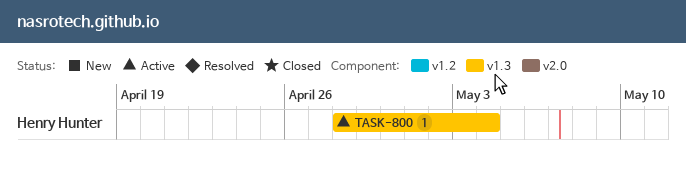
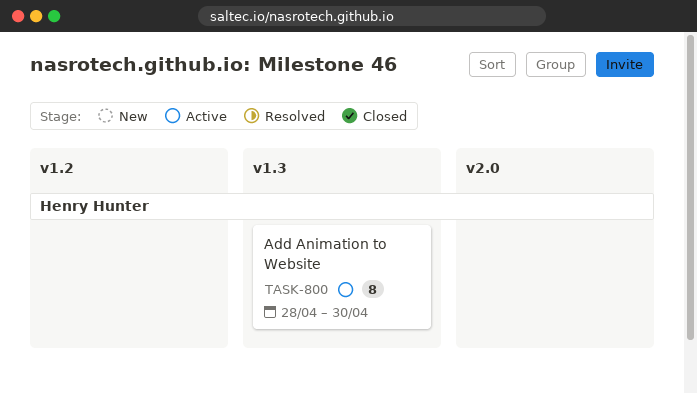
TASK-800, estimate: 1 -> 8
TASK-800, due: May 4 -> Apr 30

